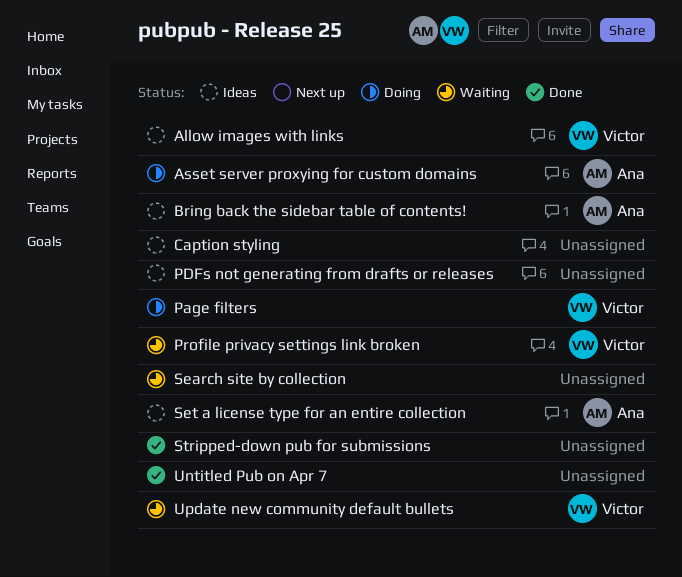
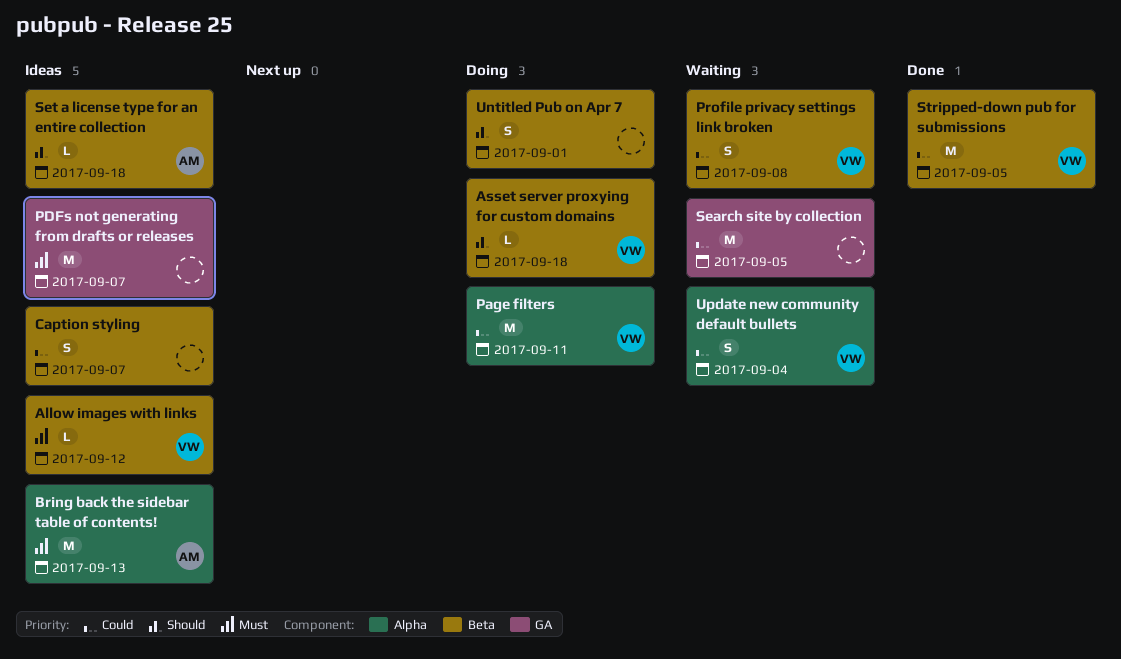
Asset server proxying for custom domains, owner: Ana -> Victor
Stripped-down pub for submissions, owner: none -> Victor
Untitled Pub on Apr 7, status: Done -> Doing

